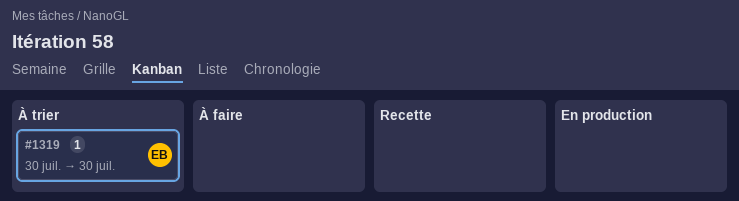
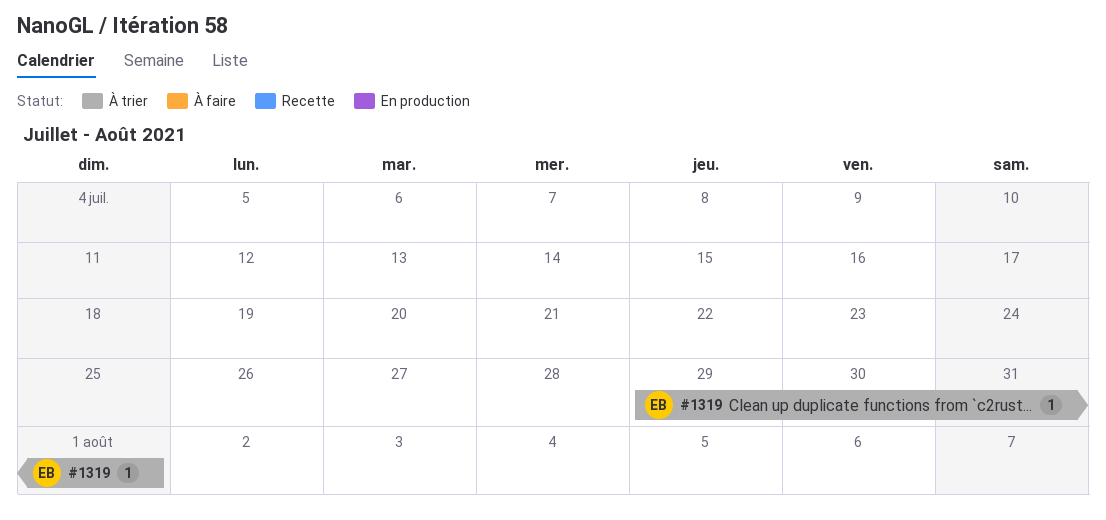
#1319, start: Jul 30 -> Jul 29
#1319, due: Jul 30 -> Aug 1

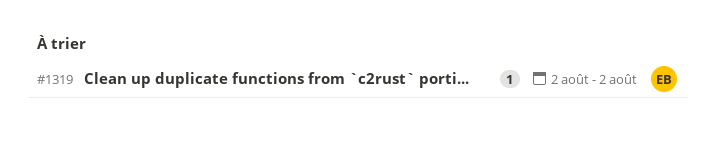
#1319, start: Jul 29 -> Aug 2
#1319, due: Aug 1 -> Aug 2

